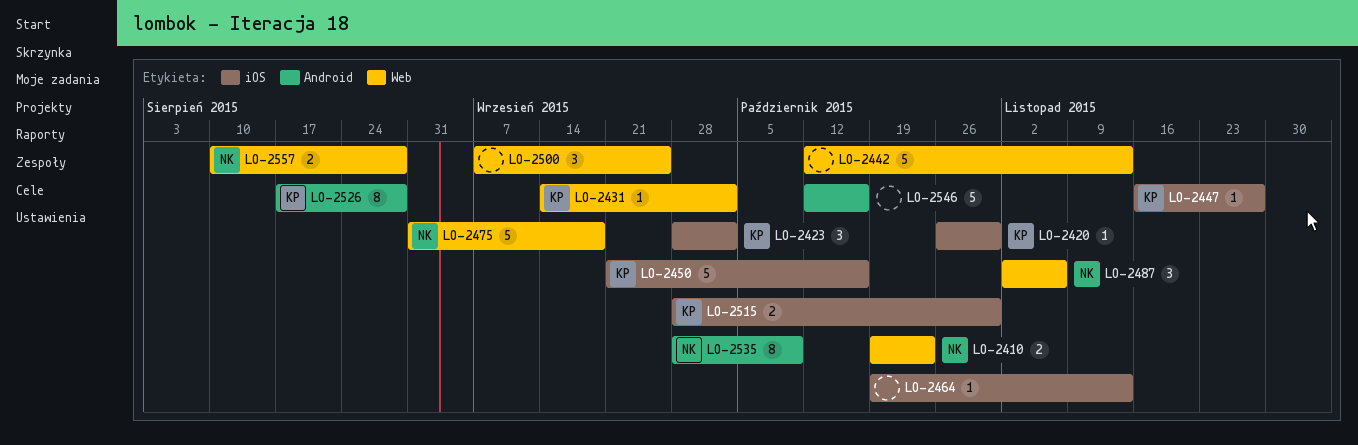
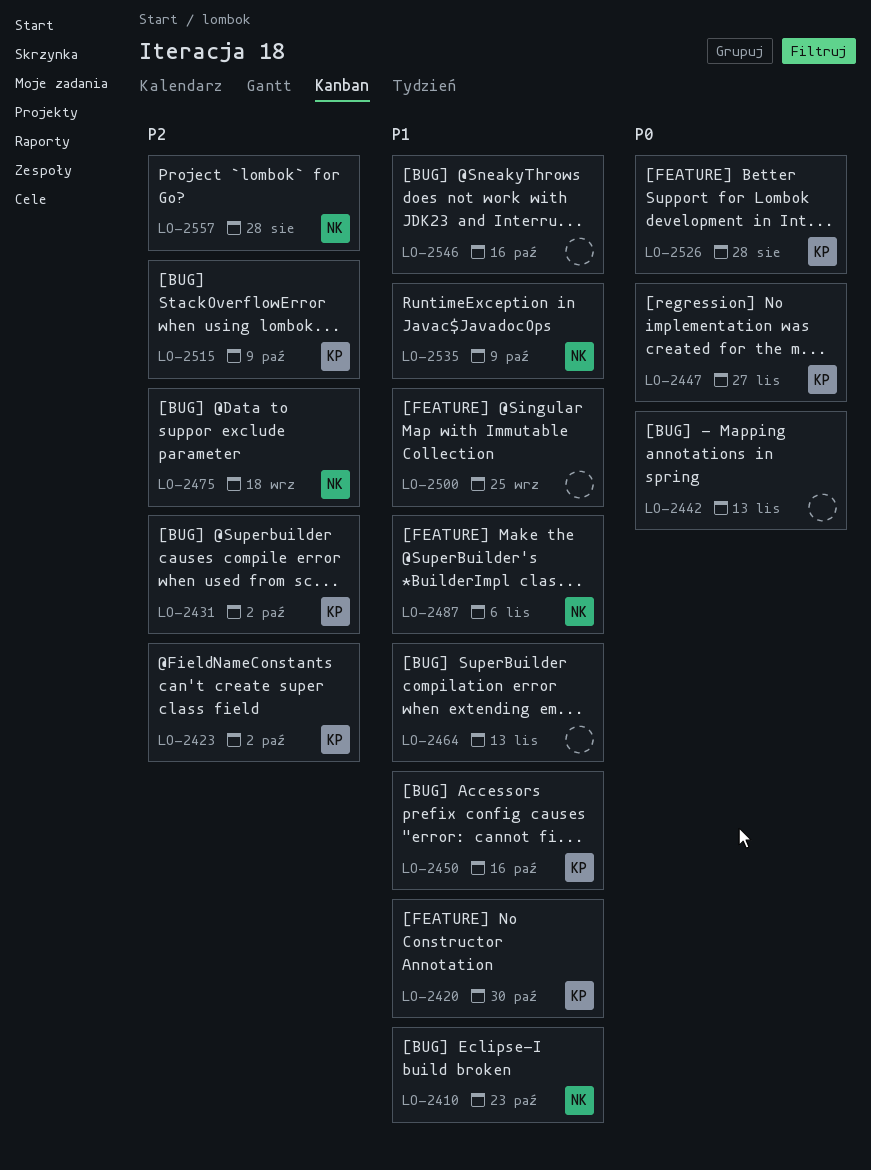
LO-2515, due: Oct 30 -> Oct 9

